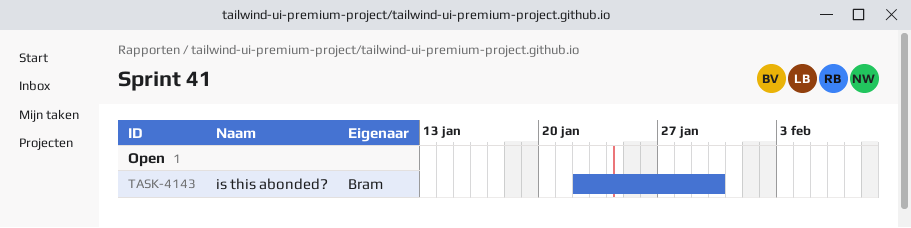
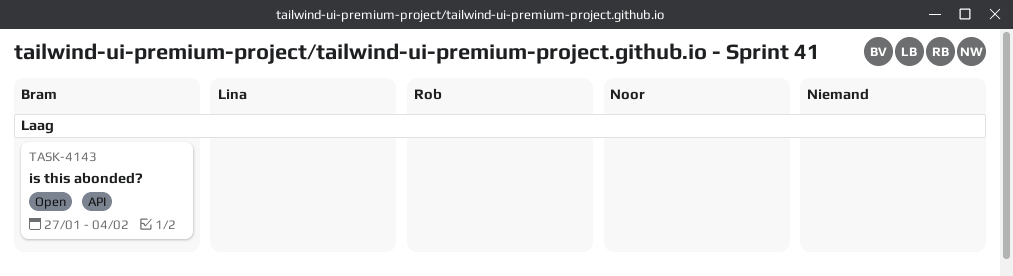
TASK-4143, start: Jan 22 -> Jan 27
TASK-4143, due: Jan 30 -> Feb 4

